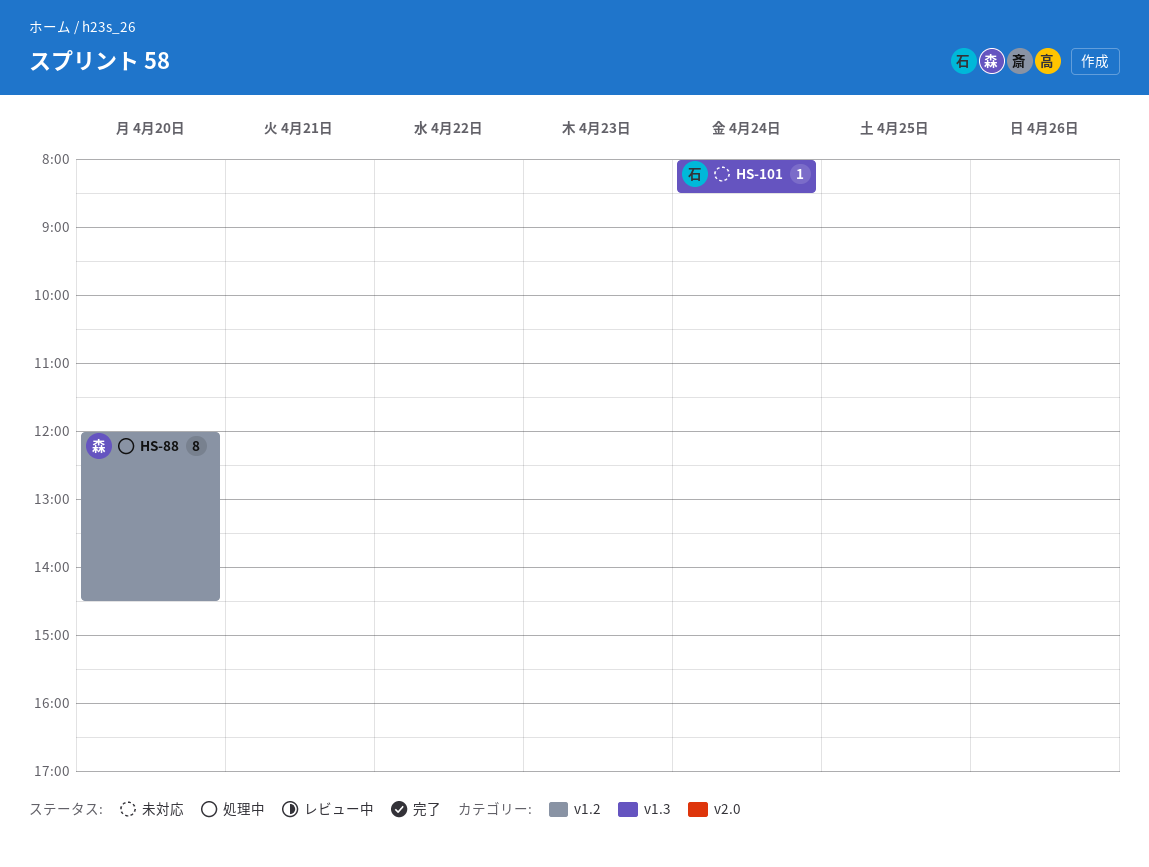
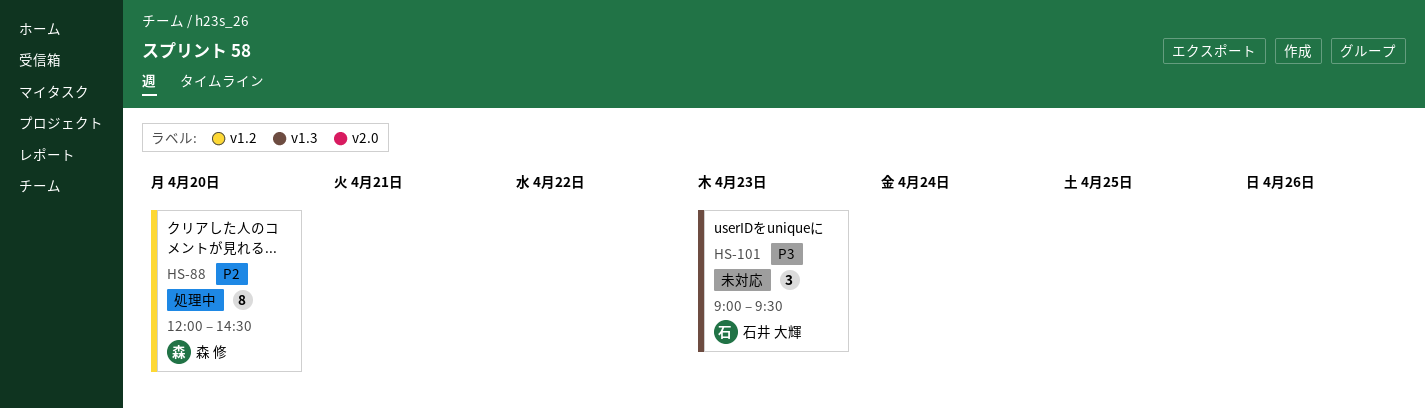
HS-101, estimate: 1 -> 3
HS-101, day: Apr 24 -> Apr 23
HS-101, begins: 08:00 -> 09:00
HS-101, ends: 08:30 -> 09:30

